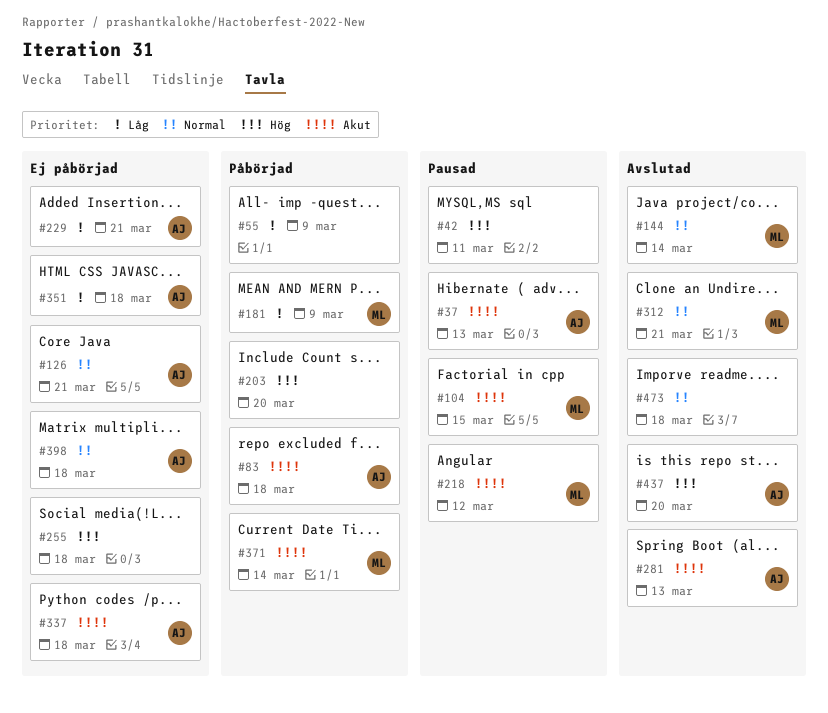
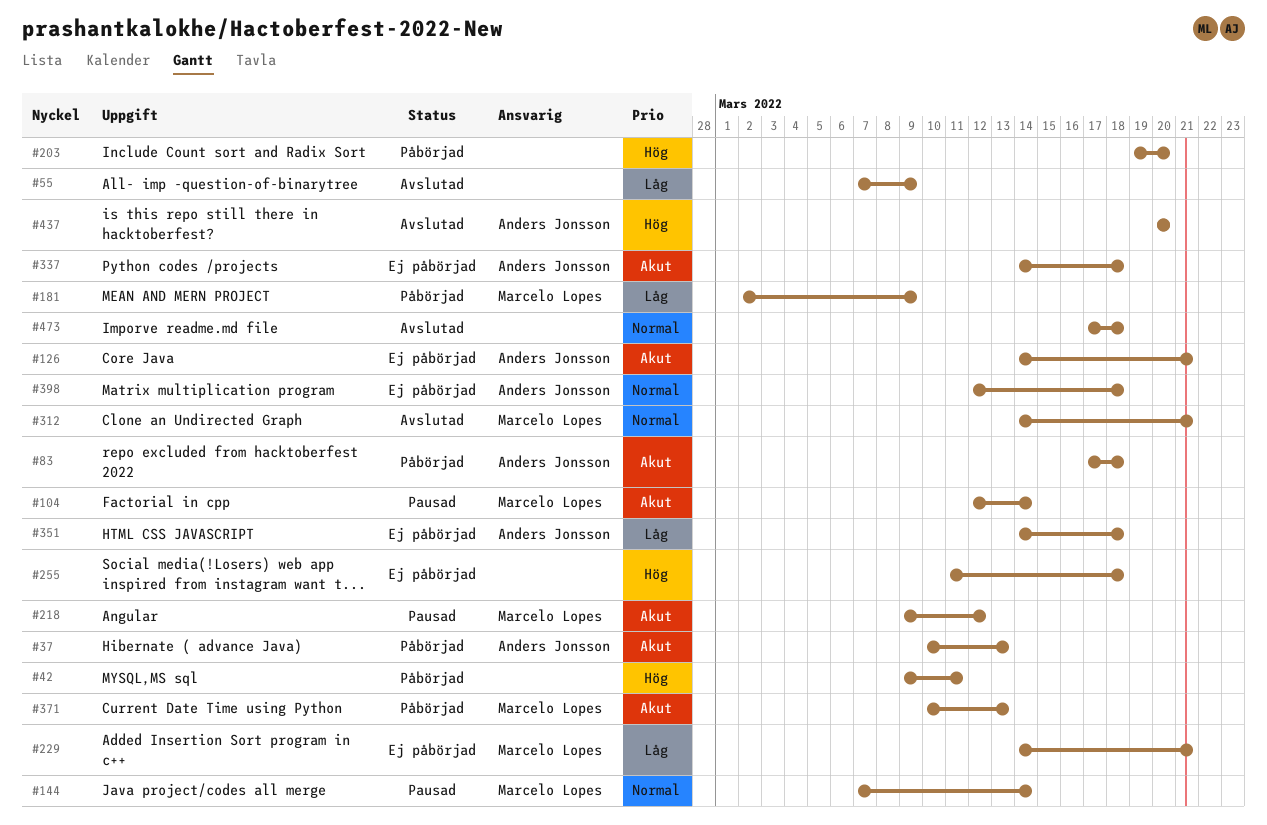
#37, status: Pausad -> Påbörjad
#42, status: Pausad -> Påbörjad
#55, status: Påbörjad -> Avslutad
#104, due: Mar 15 -> Mar 14
#126, priority: Normal -> Akut
#144, status: Avslutad -> Pausad
#229, owner: Anders Jonsson -> Marcelo Lopes
#281: present -> none
#371, due: Mar 14 -> Mar 13

